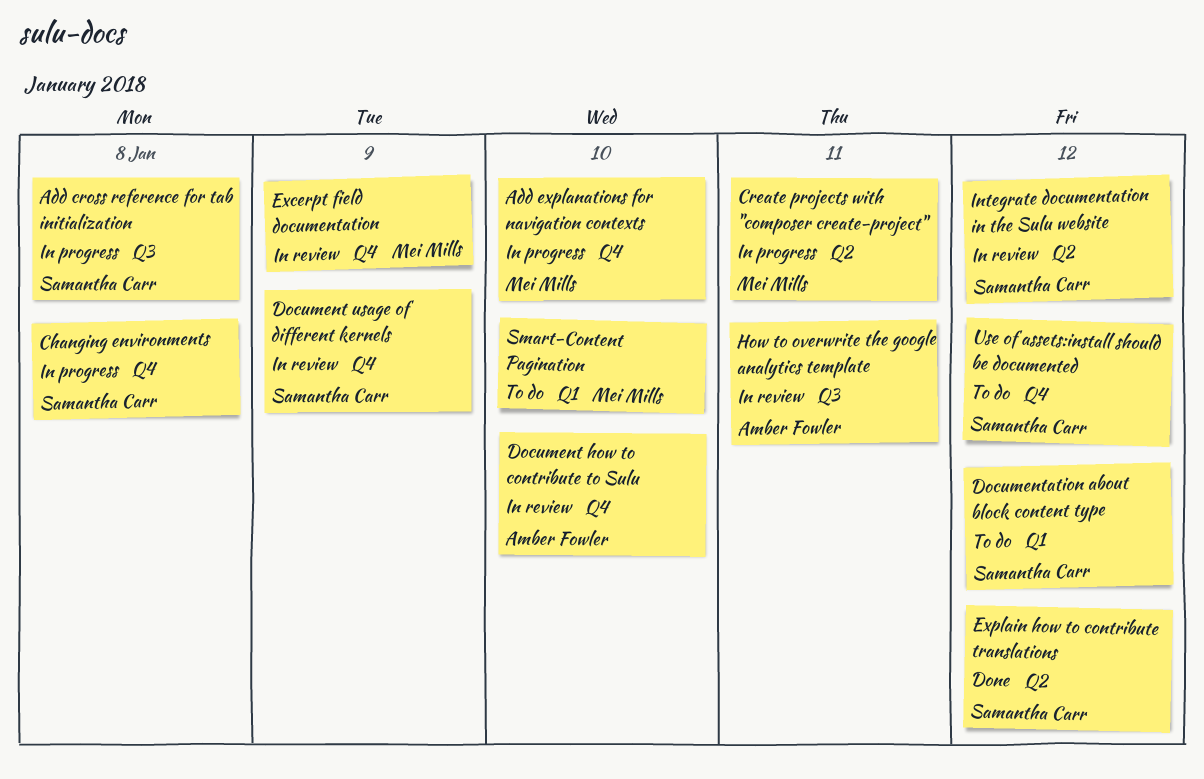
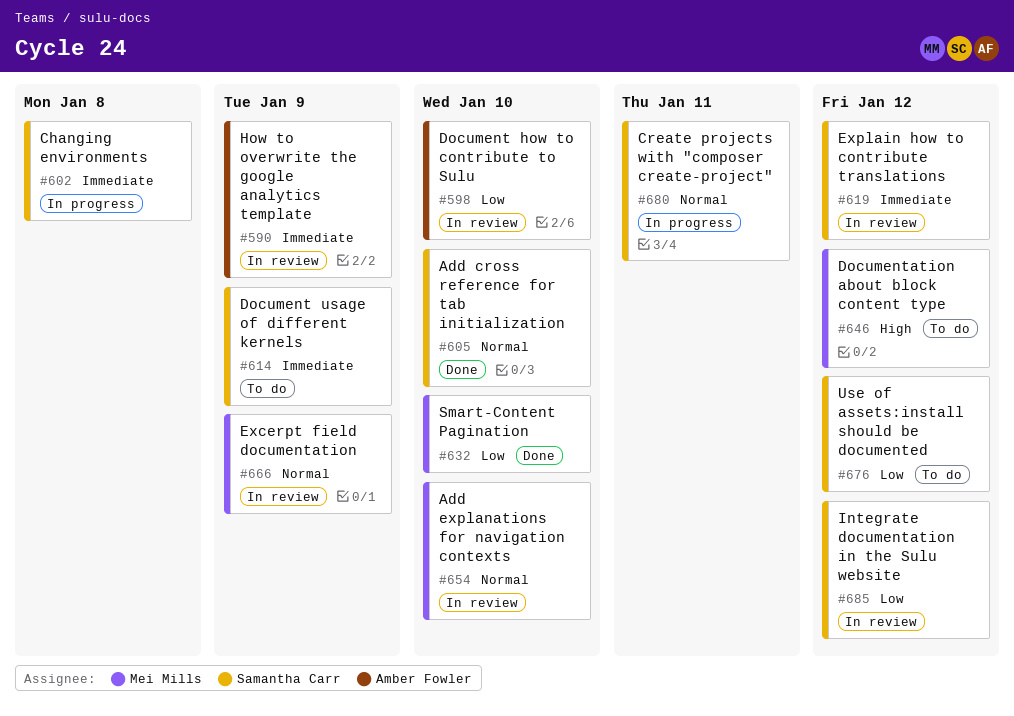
Add cross reference for tab initialization, status: In progress -> Done
Add cross reference for tab initialization, due: Jan 8 -> Jan 10
Add explanations for navigation contexts, status: In progress -> In review
Create projects with "composer create-project", owner: Mei Mills -> Samantha Carr
Document usage of different kernels, status: In review -> To do
Documentation about block content type, owner: Samantha Carr -> Mei Mills
Explain how to contribute translations, status: Done -> In review
How to overwrite the google analytics template, due: Jan 11 -> Jan 9
Smart-Content Pagination, status: To do -> Done

